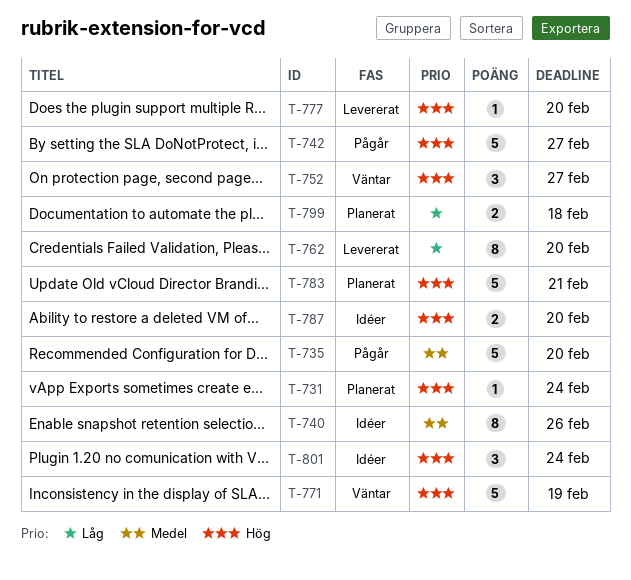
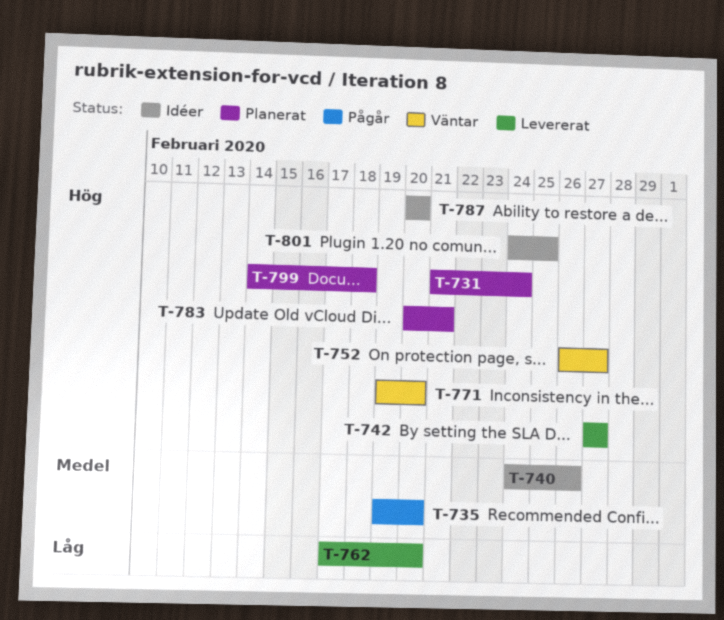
T-742, status: Pågår -> Levererat
T-771, due: Feb 19 -> Feb 20
T-777: present -> none
T-799, priority: Låg -> Hög
T-801, due: Feb 24 -> Feb 25

